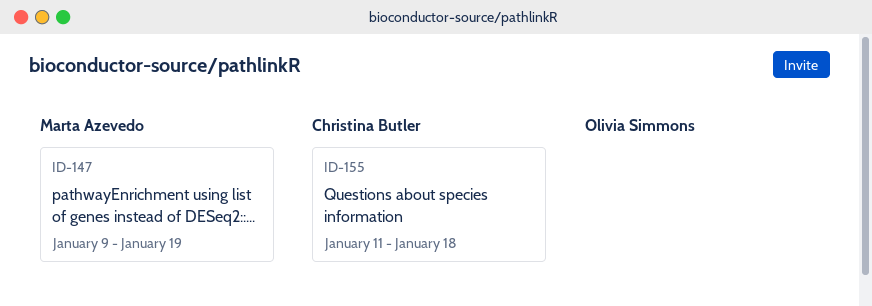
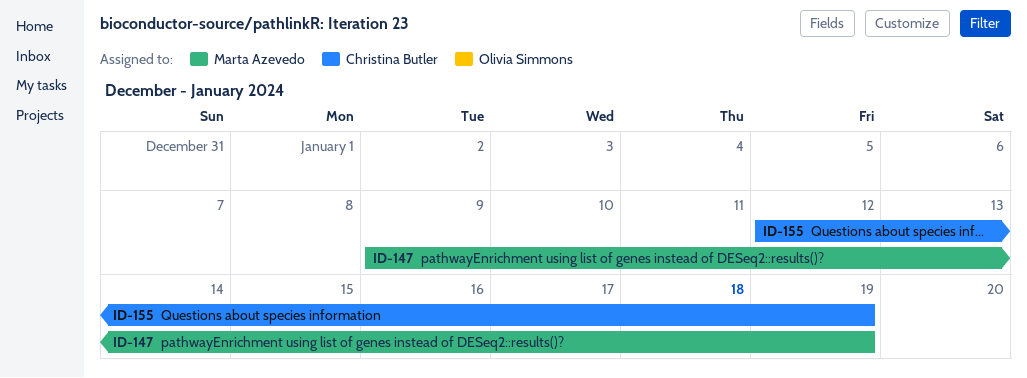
ID-155, start: Jan 11 -> Jan 12
ID-155, due: Jan 18 -> Jan 19

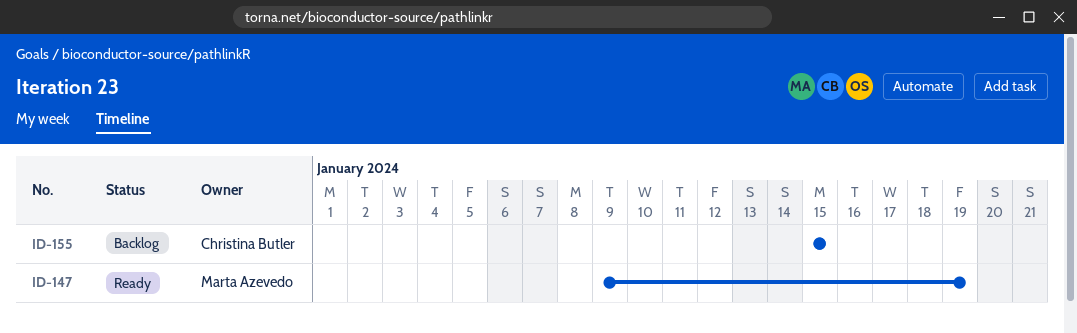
ID-155, start: Jan 12 -> Jan 15
ID-155, due: Jan 19 -> Jan 15

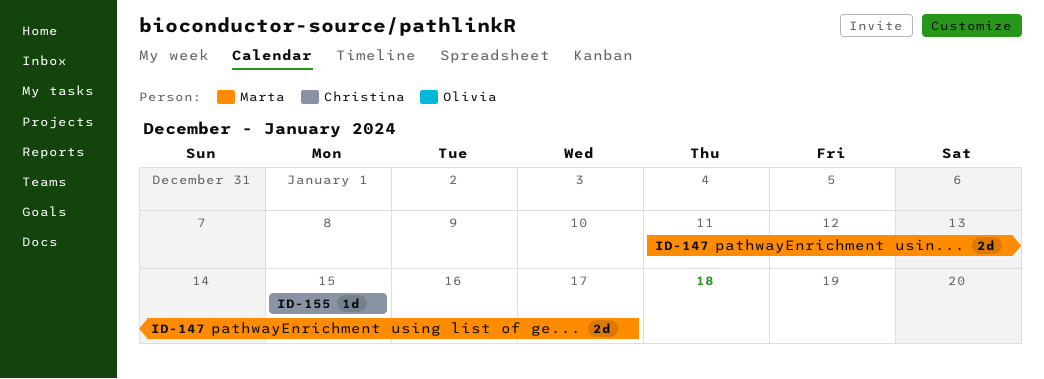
ID-147, start: Jan 9 -> Jan 11
ID-147, due: Jan 19 -> Jan 17

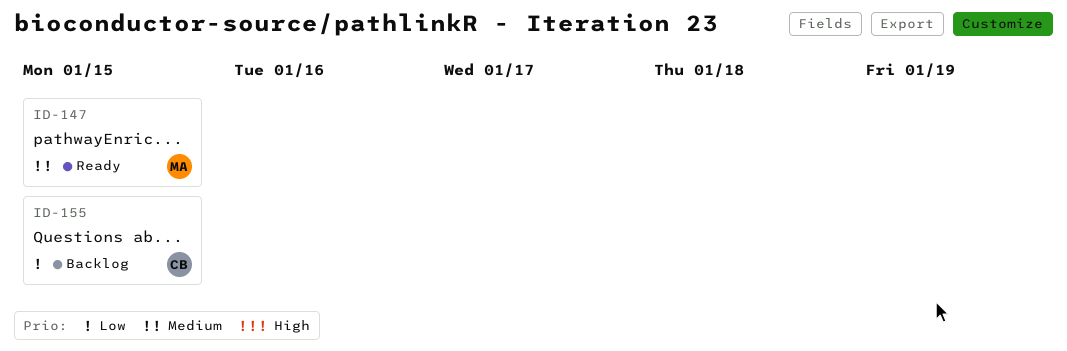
ID-147, due: Jan 17 -> Jan 15

